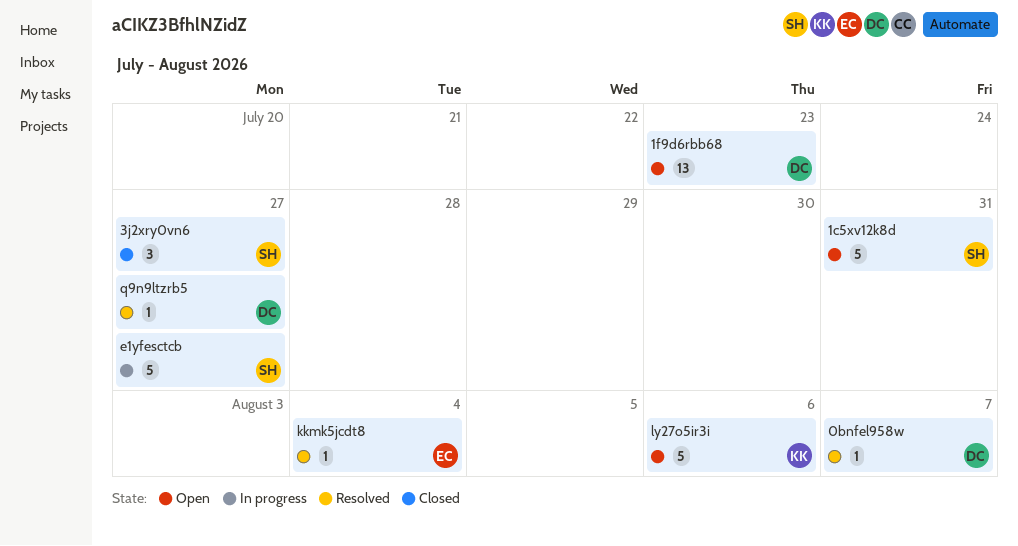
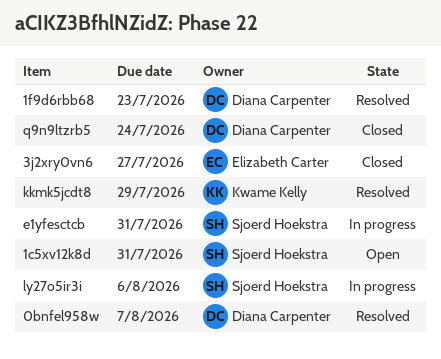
1f9d6rbb68, status: Open -> Resolved
3j2xry0vn6, owner: Sjoerd Hoekstra -> Elizabeth Carter
e1yfesctcb, due: Jul 27 -> Jul 31
kkmk5jcdt8, owner: Elizabeth Carter -> Kwame Kelly
kkmk5jcdt8, due: Aug 4 -> Jul 29
ly27o5ir3i, status: Open -> In progress
ly27o5ir3i, owner: Kwame Kelly -> Sjoerd Hoekstra
q9n9ltzrb5, status: Resolved -> Closed
q9n9ltzrb5, due: Jul 27 -> Jul 24

